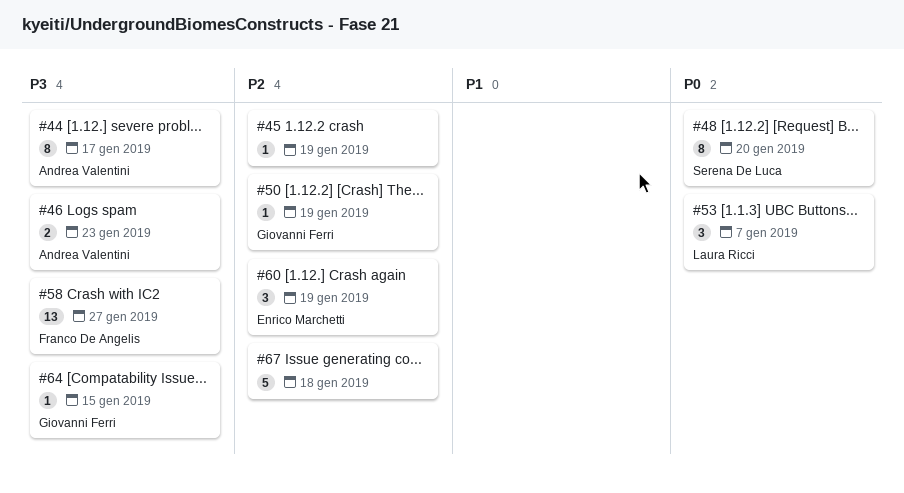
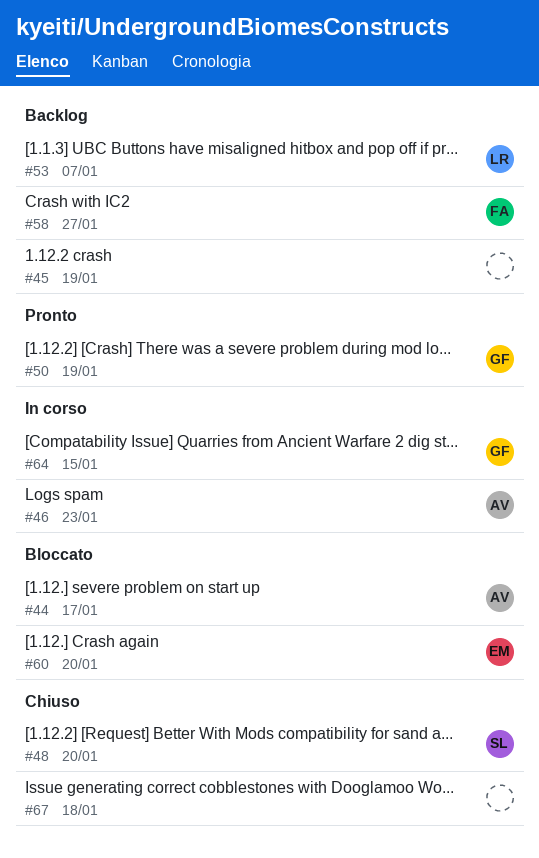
#60, due: Jan 19 -> Jan 20

